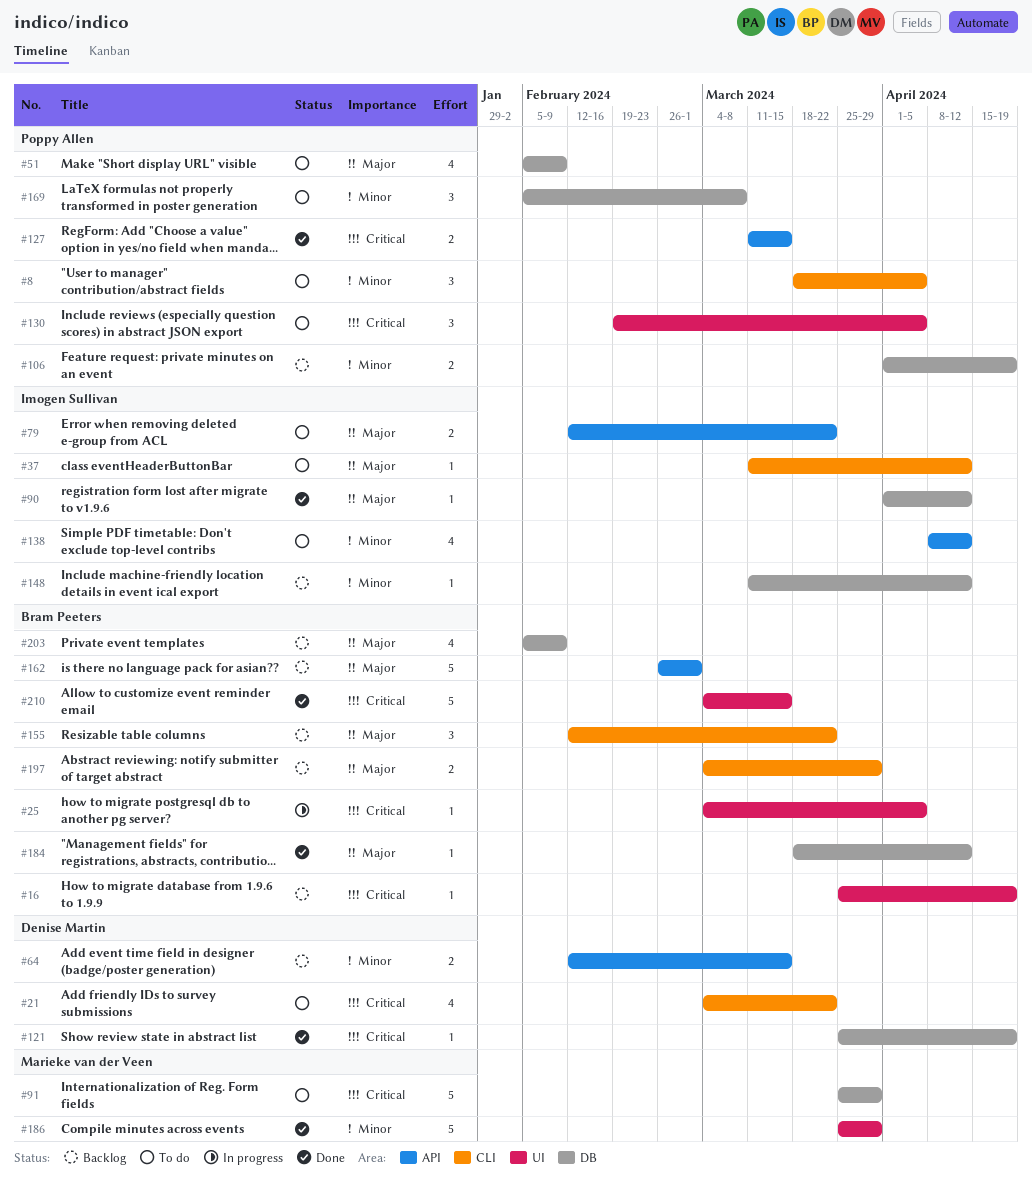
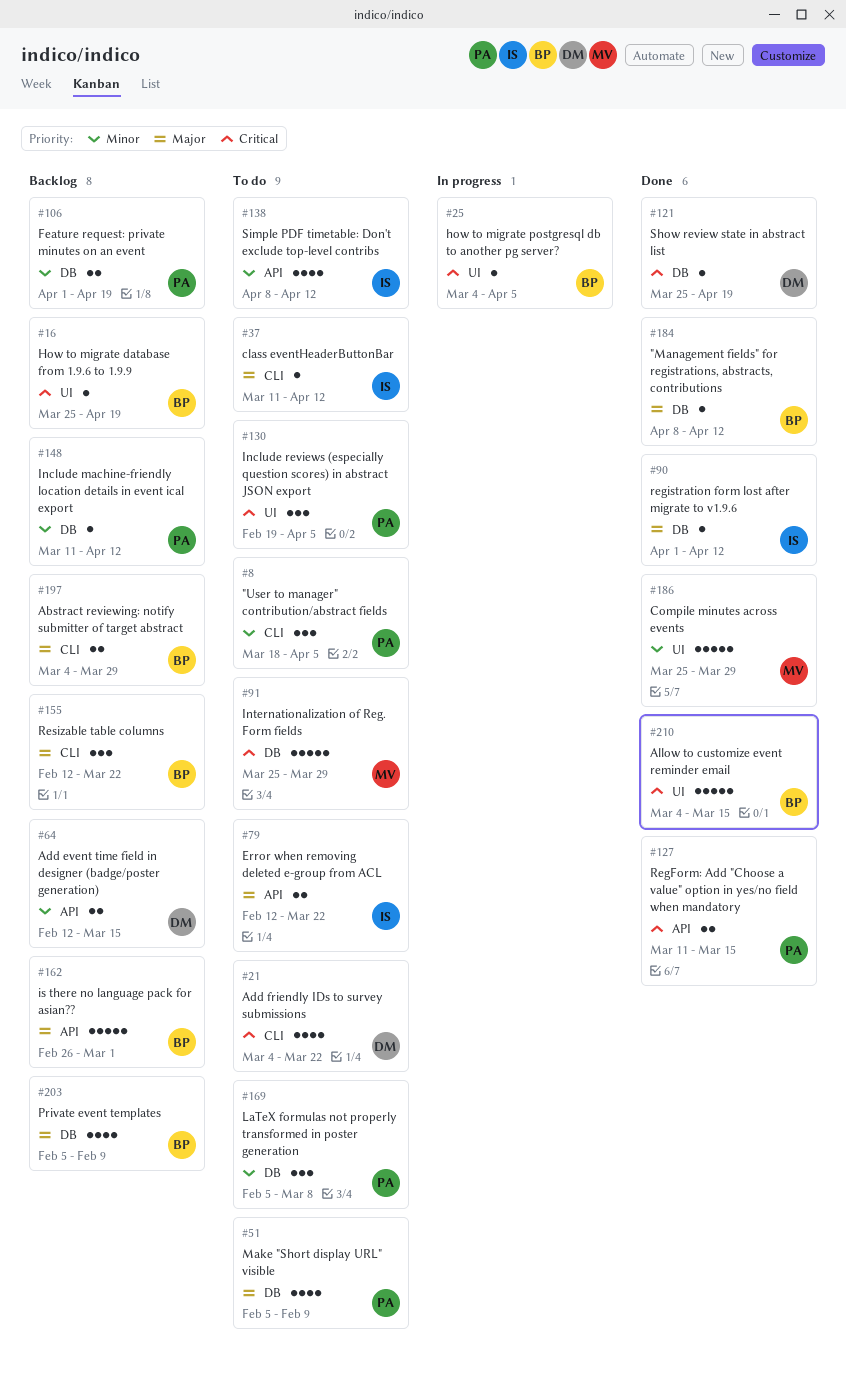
#148, owner: Imogen Sullivan -> Poppy Allen
#184, start: Mar 18 -> Apr 8

